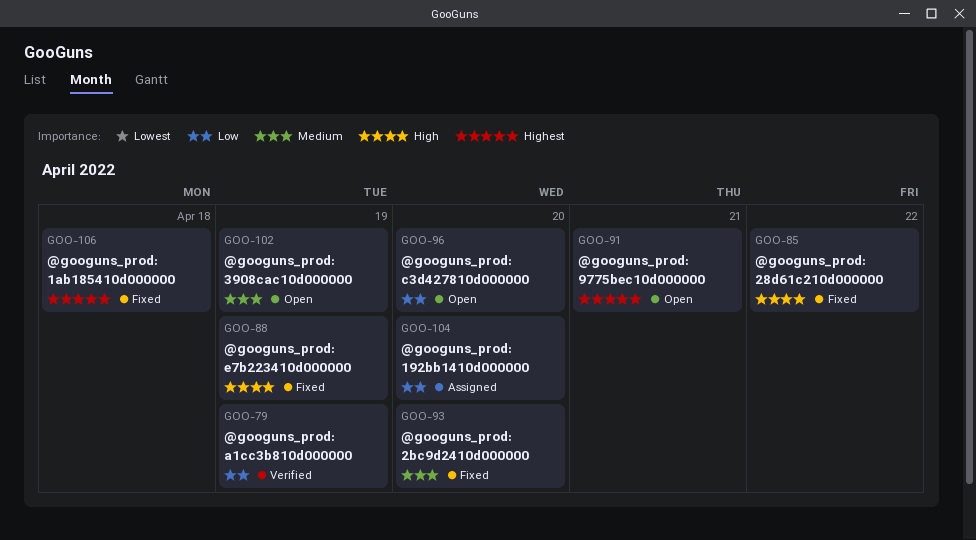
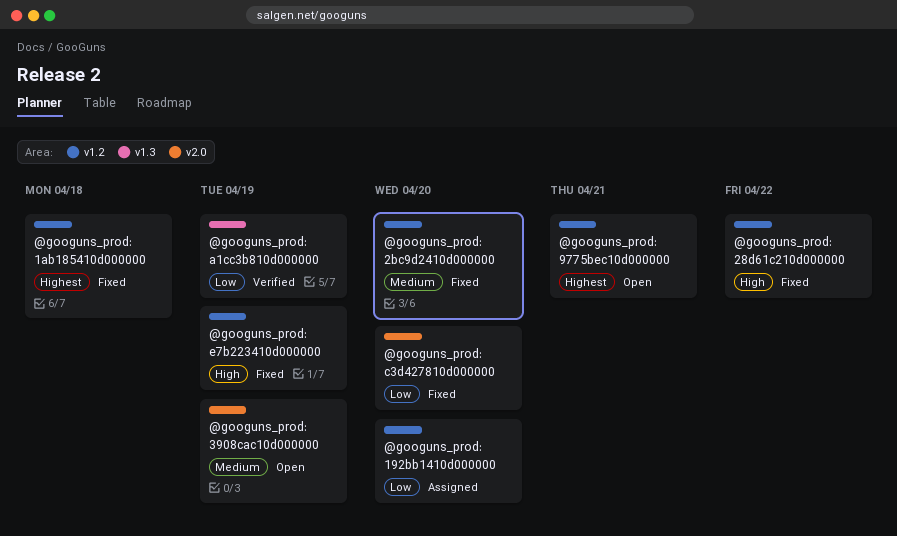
@googuns_prod: c3d427810d000000, status: Open -> Fixed

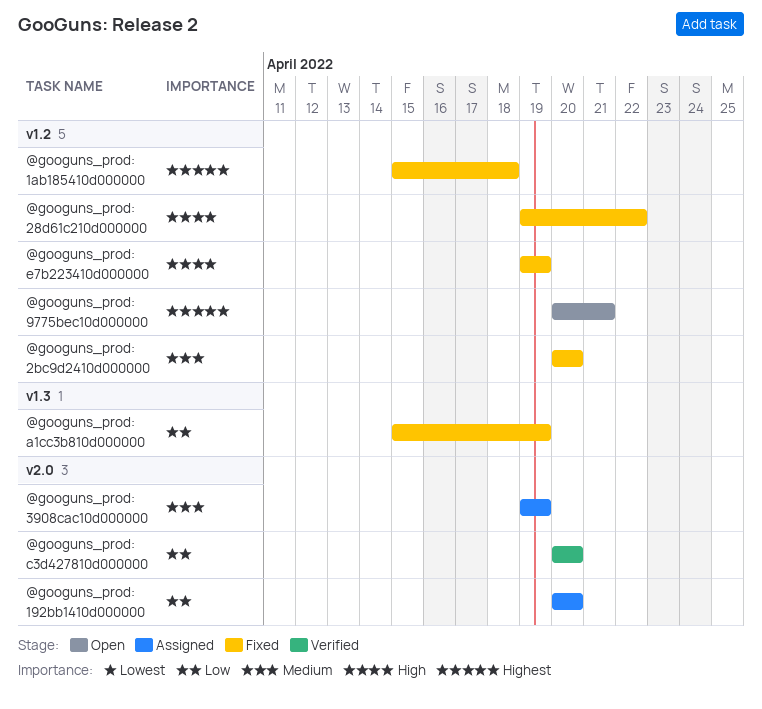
@googuns_prod: 192bb1410d000000, label: v1.2 -> v2.0
@googuns_prod: 3908cac10d000000, status: Open -> Assigned
@googuns_prod: a1cc3b810d000000, status: Verified -> Fixed
@googuns_prod: c3d427810d000000, status: Fixed -> Verified

